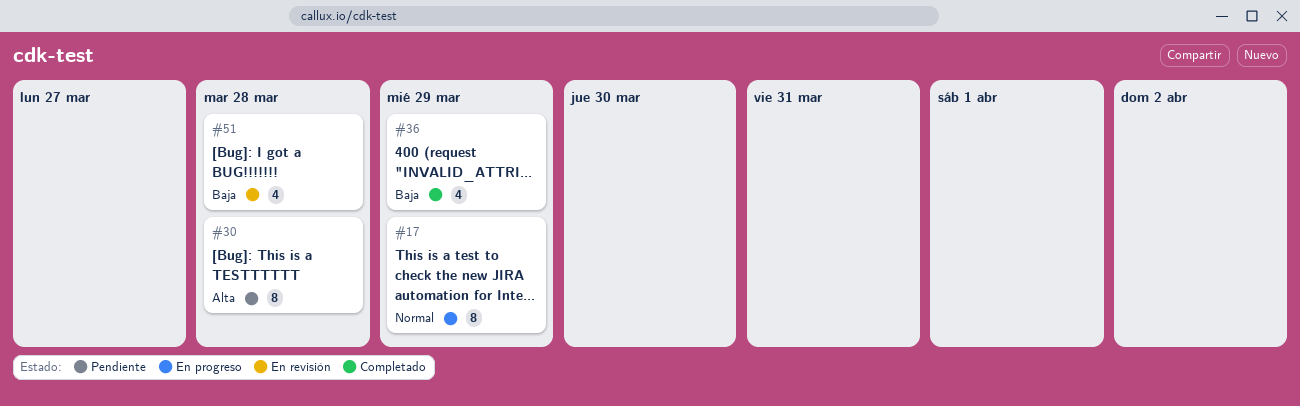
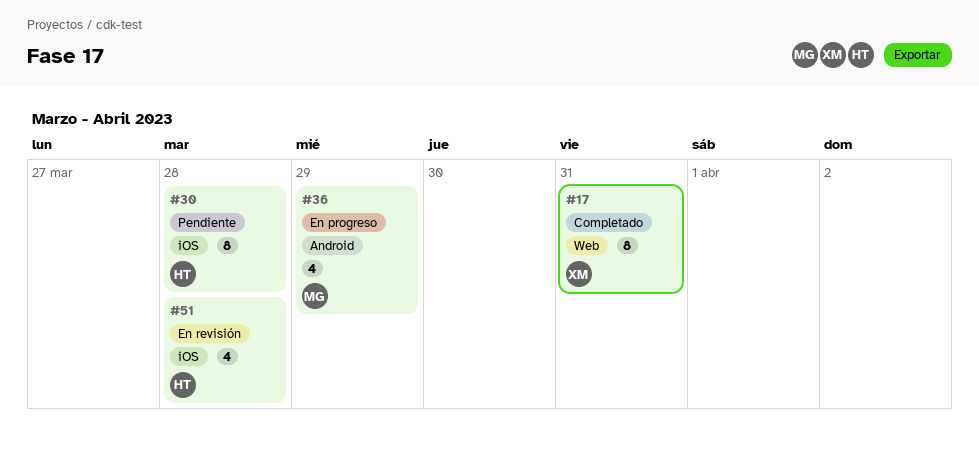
#17, status: En progreso -> Completado
#17, due: Mar 29 -> Mar 31
#36, status: Completado -> En progreso

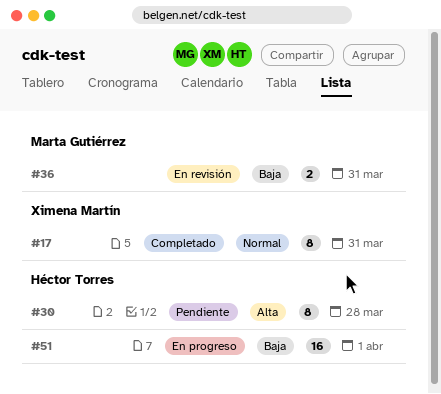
#36, status: En progreso -> En revisión
#36, estimate: 4 -> 2
#36, due: Mar 29 -> Mar 31
#51, status: En revisión -> En progreso
#51, estimate: 4 -> 16
#51, due: Mar 28 -> Apr 1

